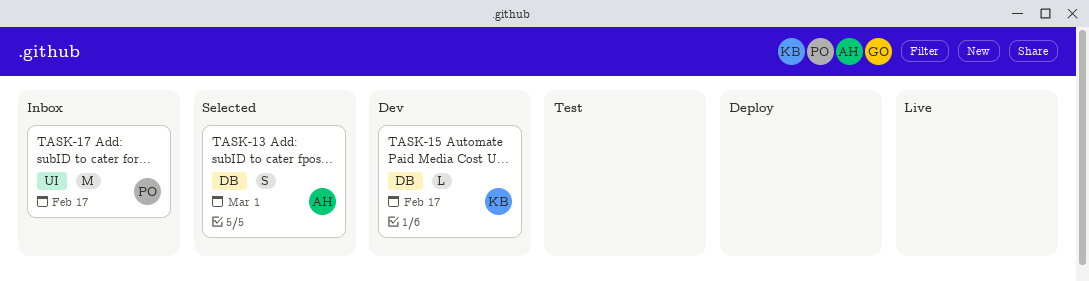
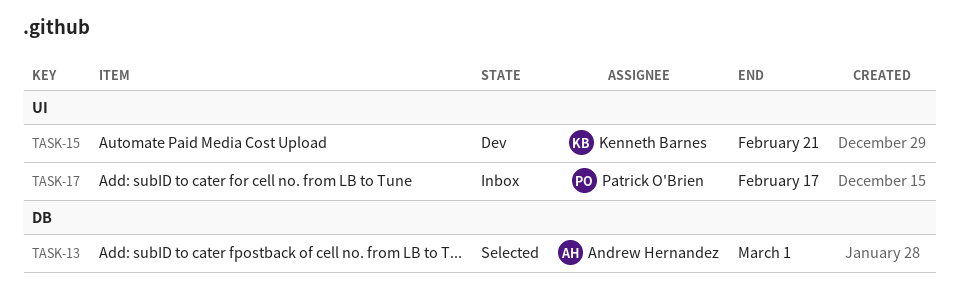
TASK-15, label: DB -> UI
TASK-15, due: Feb 17 -> Feb 21

